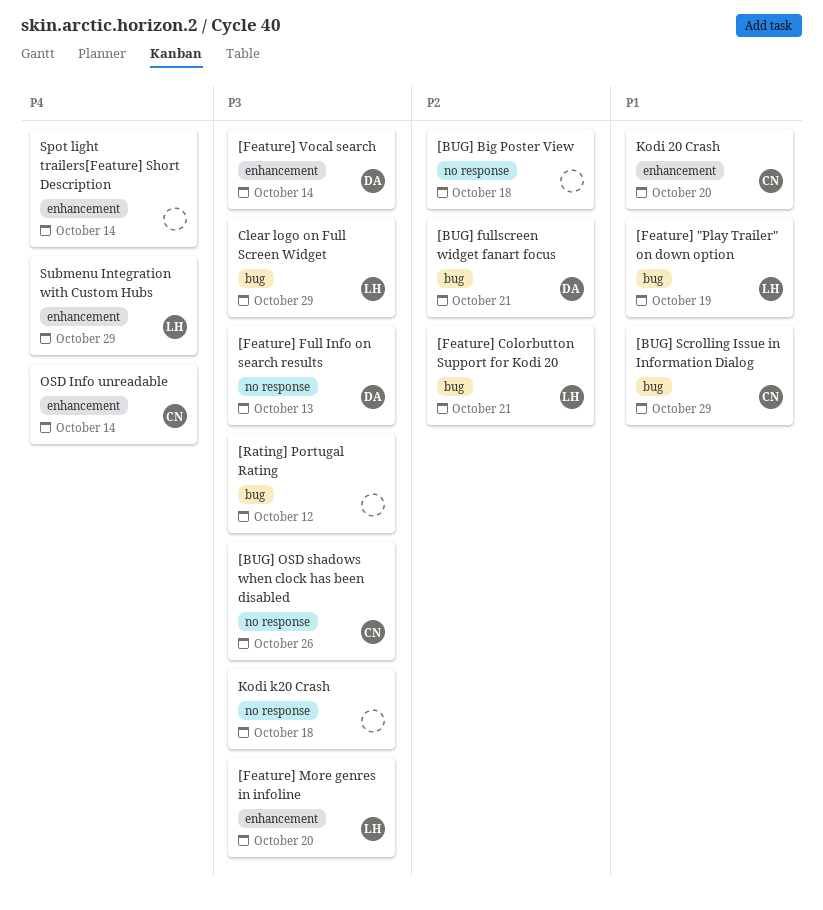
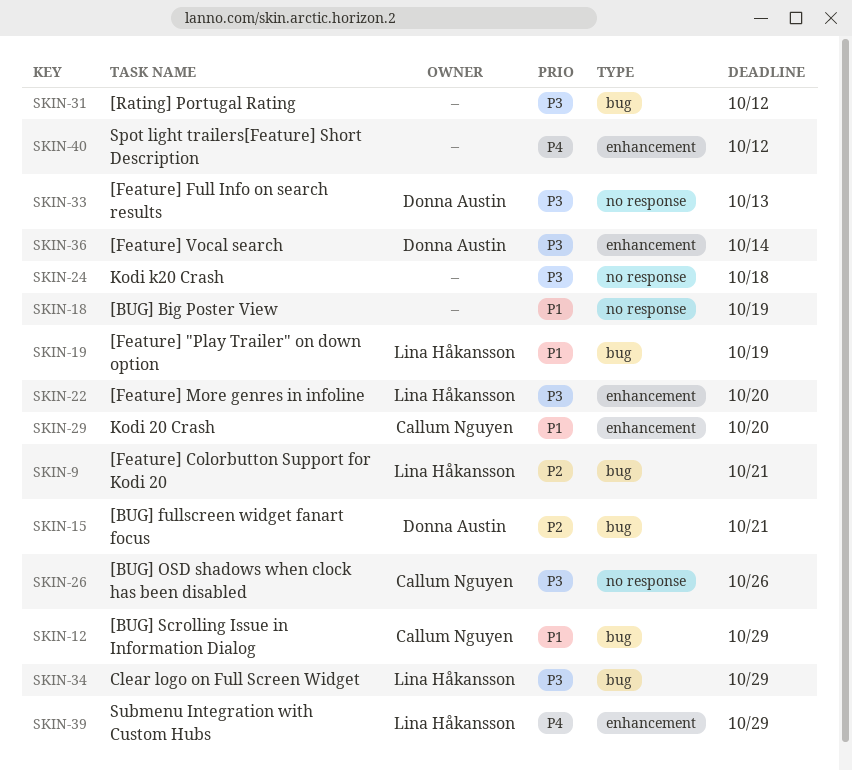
[BUG] Big Poster View, priority: P2 -> P1
[BUG] Big Poster View, due: Oct 18 -> Oct 19
OSD Info unreadable: present -> none
Spot light trailers[Feature] Short Description, due: Oct 14 -> Oct 12

